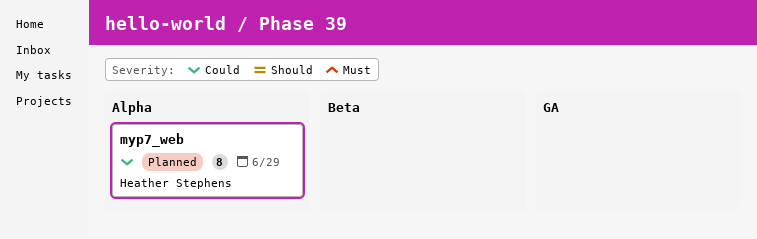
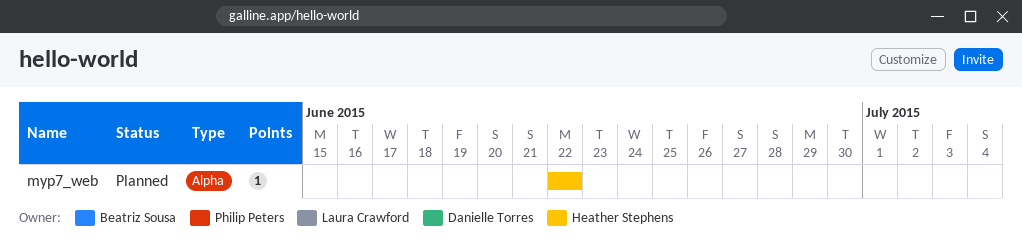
myp7_web, estimate: 8 -> 1
myp7_web, due: Jun 29 -> Jun 22

